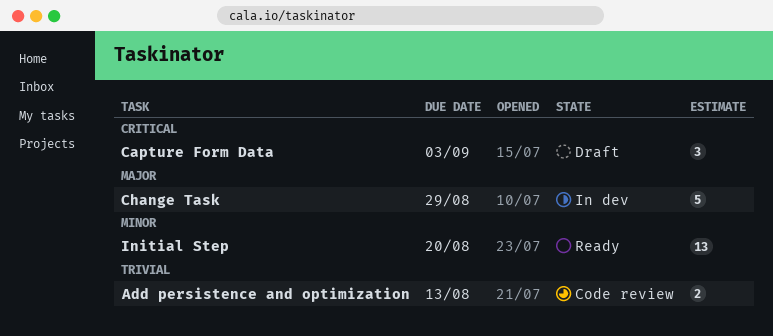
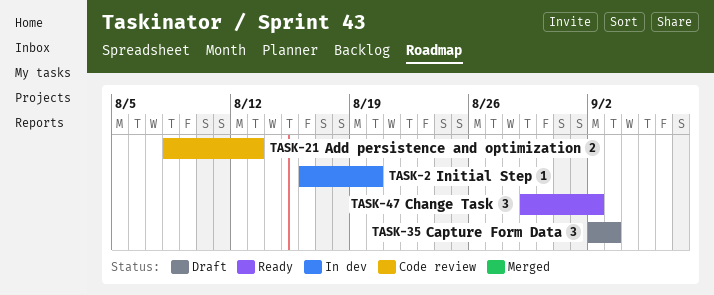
Change Task, status: In dev -> Ready
Change Task, estimate: 5 -> 3
Change Task, due: Aug 29 -> Sep 2
Initial Step, status: Ready -> In dev
Initial Step, estimate: 13 -> 1

